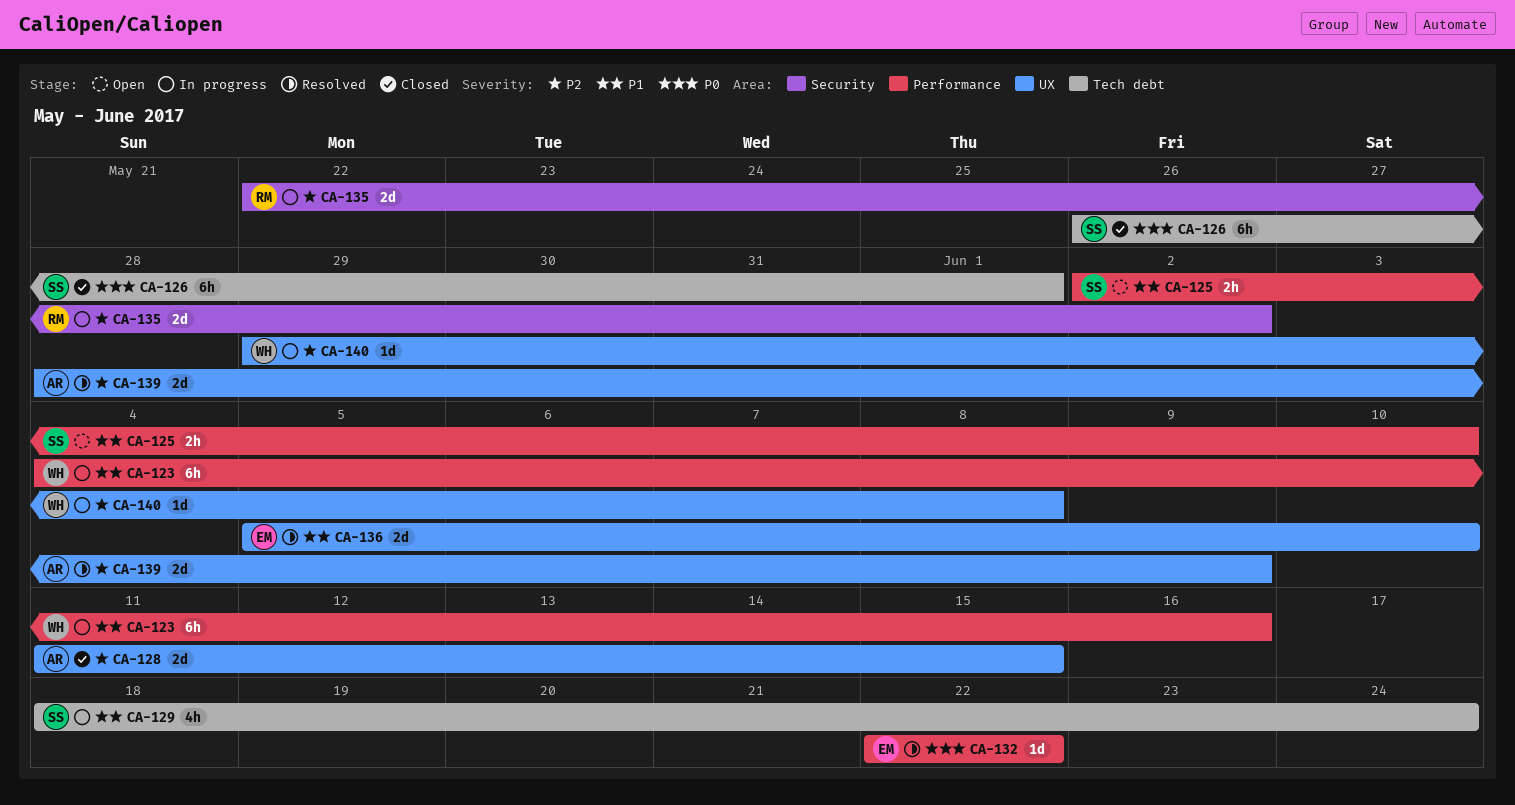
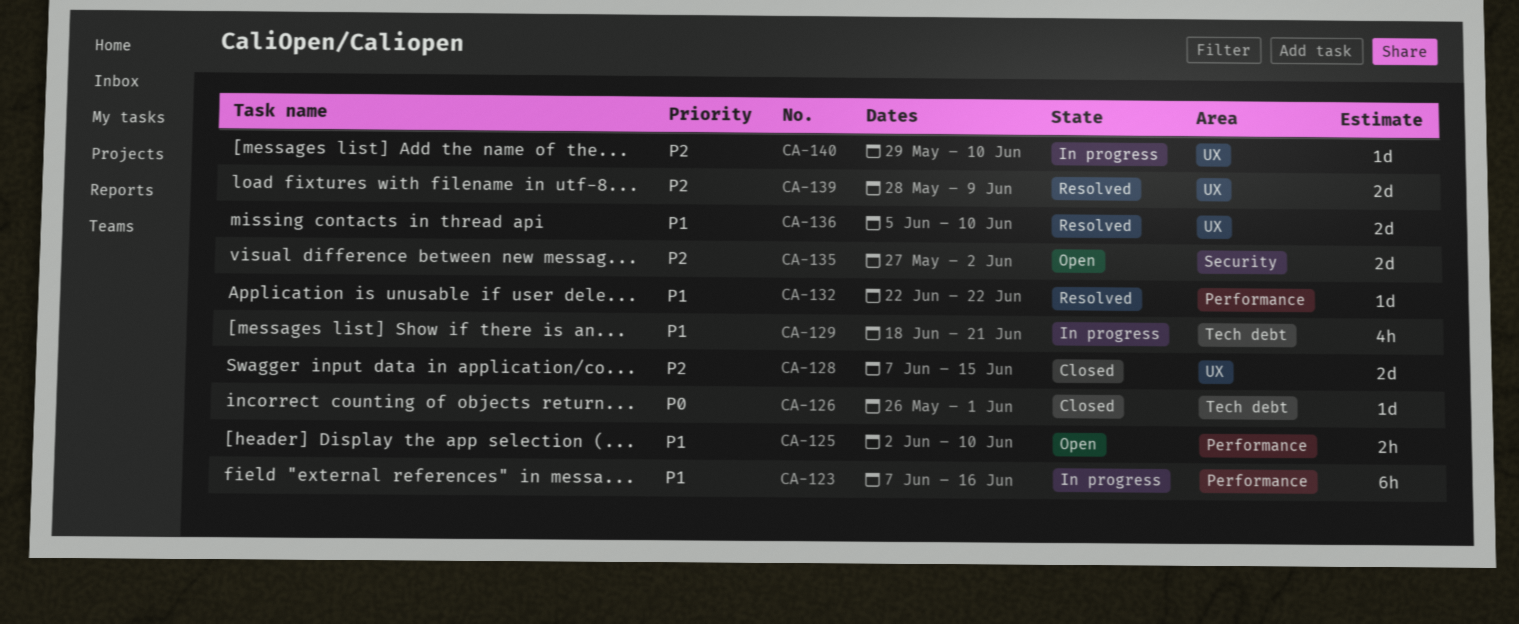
CA-123, start: Jun 4 -> Jun 7
CA-126, estimate: 6h -> 1d
CA-128, start: Jun 11 -> Jun 7
CA-129, due: Jun 24 -> Jun 21
CA-132, priority: P0 -> P1
CA-135, status: In progress -> Open
CA-135, start: May 22 -> May 27
CA-140, due: Jun 8 -> Jun 10

